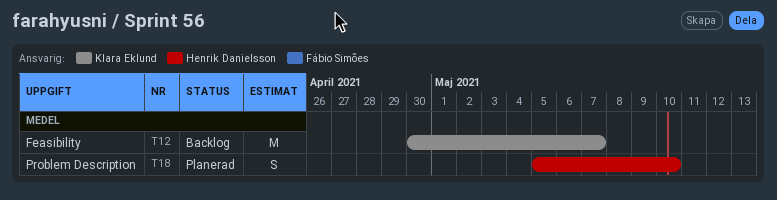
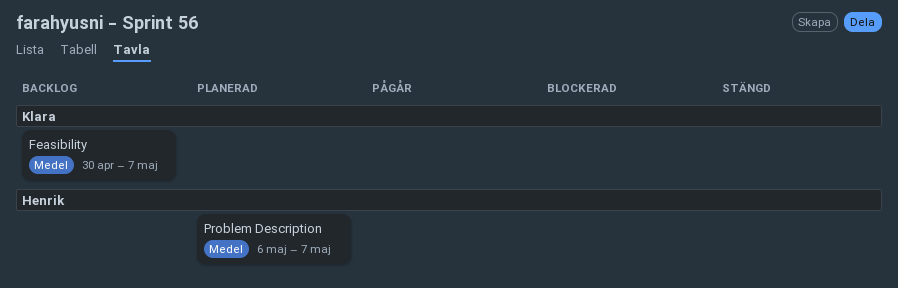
Problem Description, start: May 5 -> May 6
Problem Description, due: May 10 -> May 7

